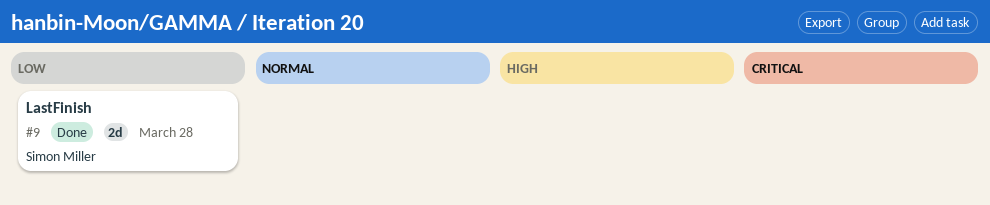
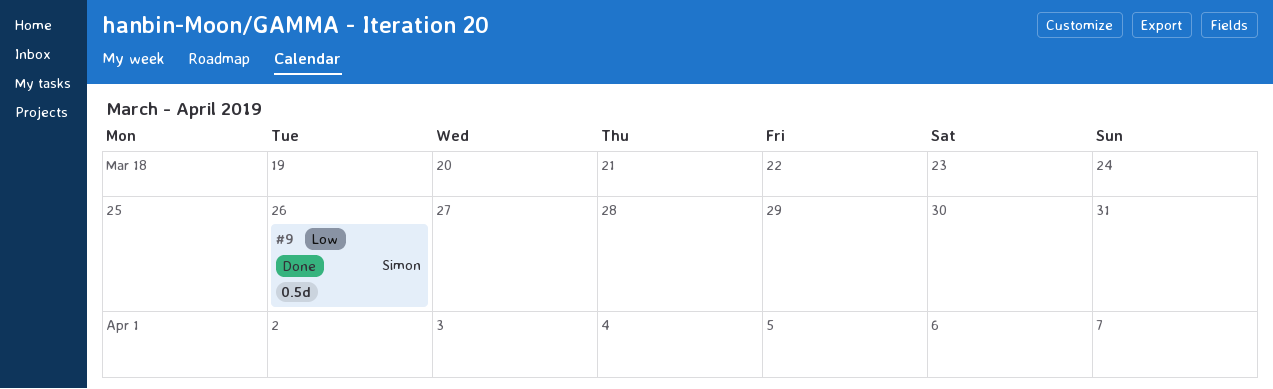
#9, estimate: 2d -> 0.5d
#9, due: Mar 28 -> Mar 26

